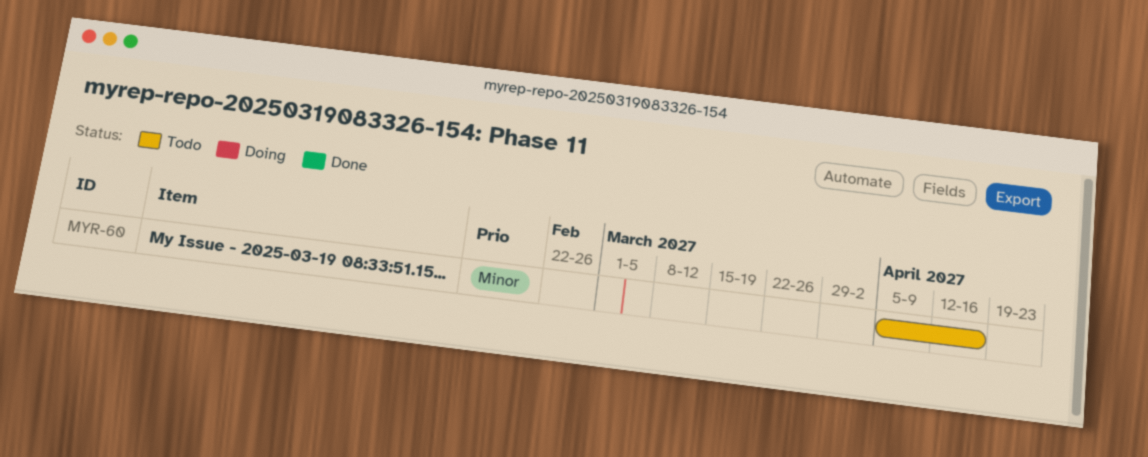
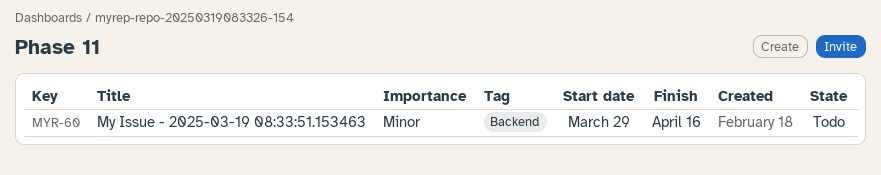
MYR-60, start: Apr 5 -> Mar 29

